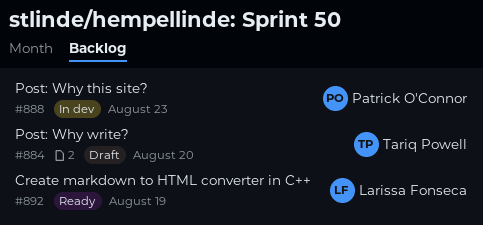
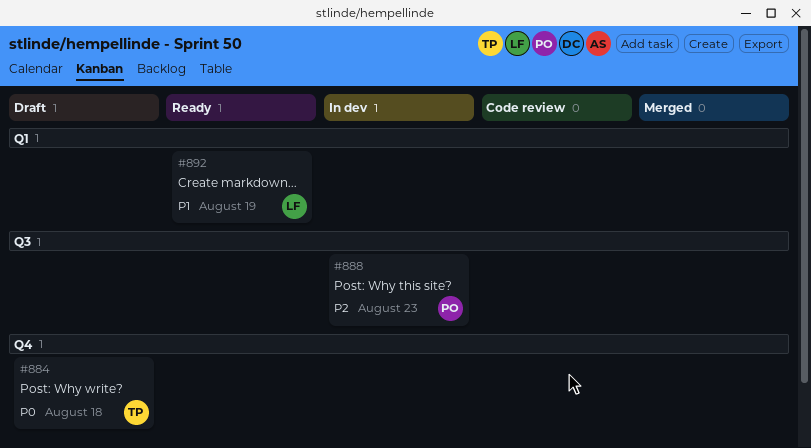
#884, due: Aug 20 -> Aug 18

